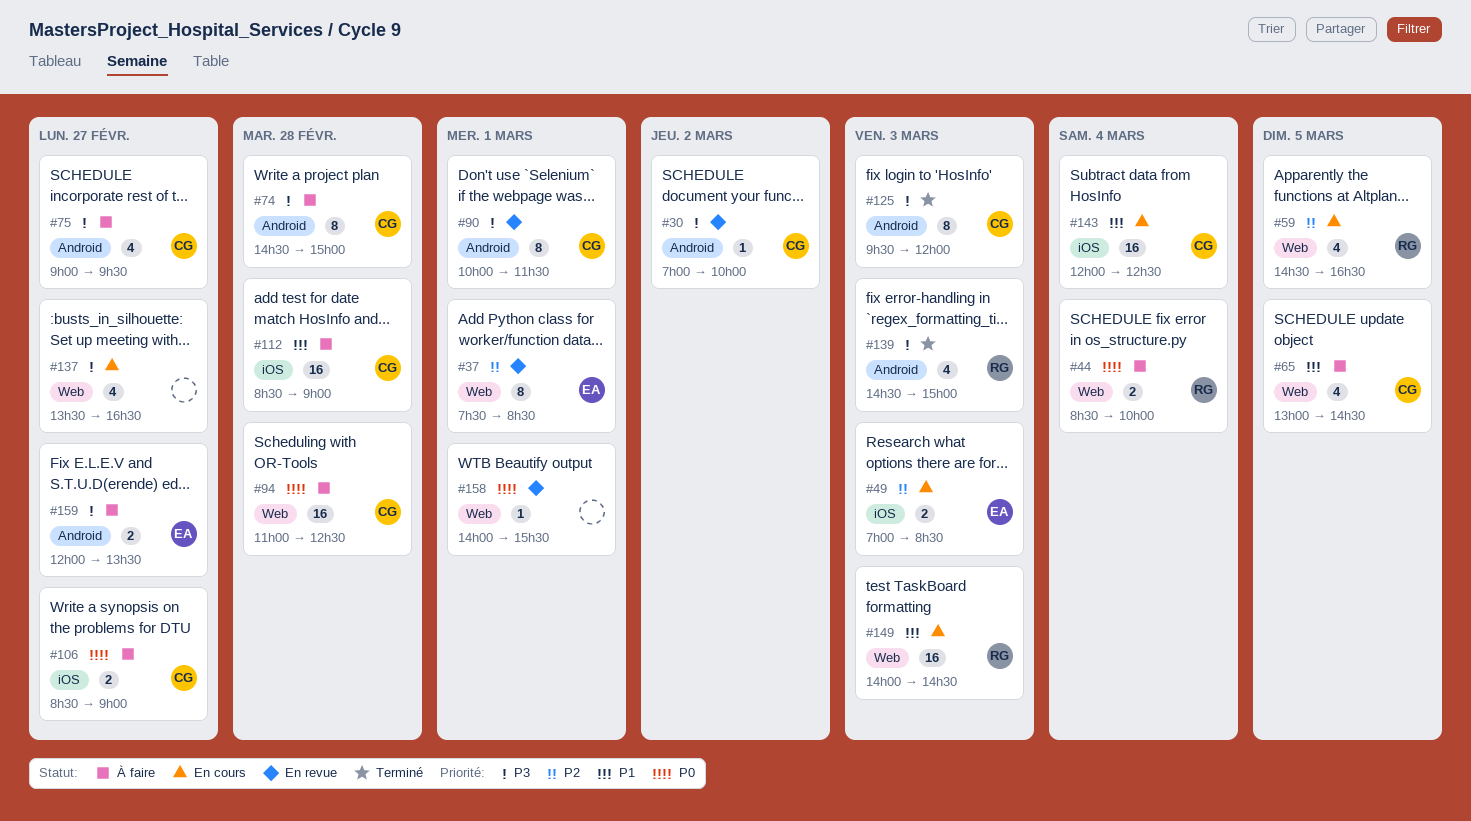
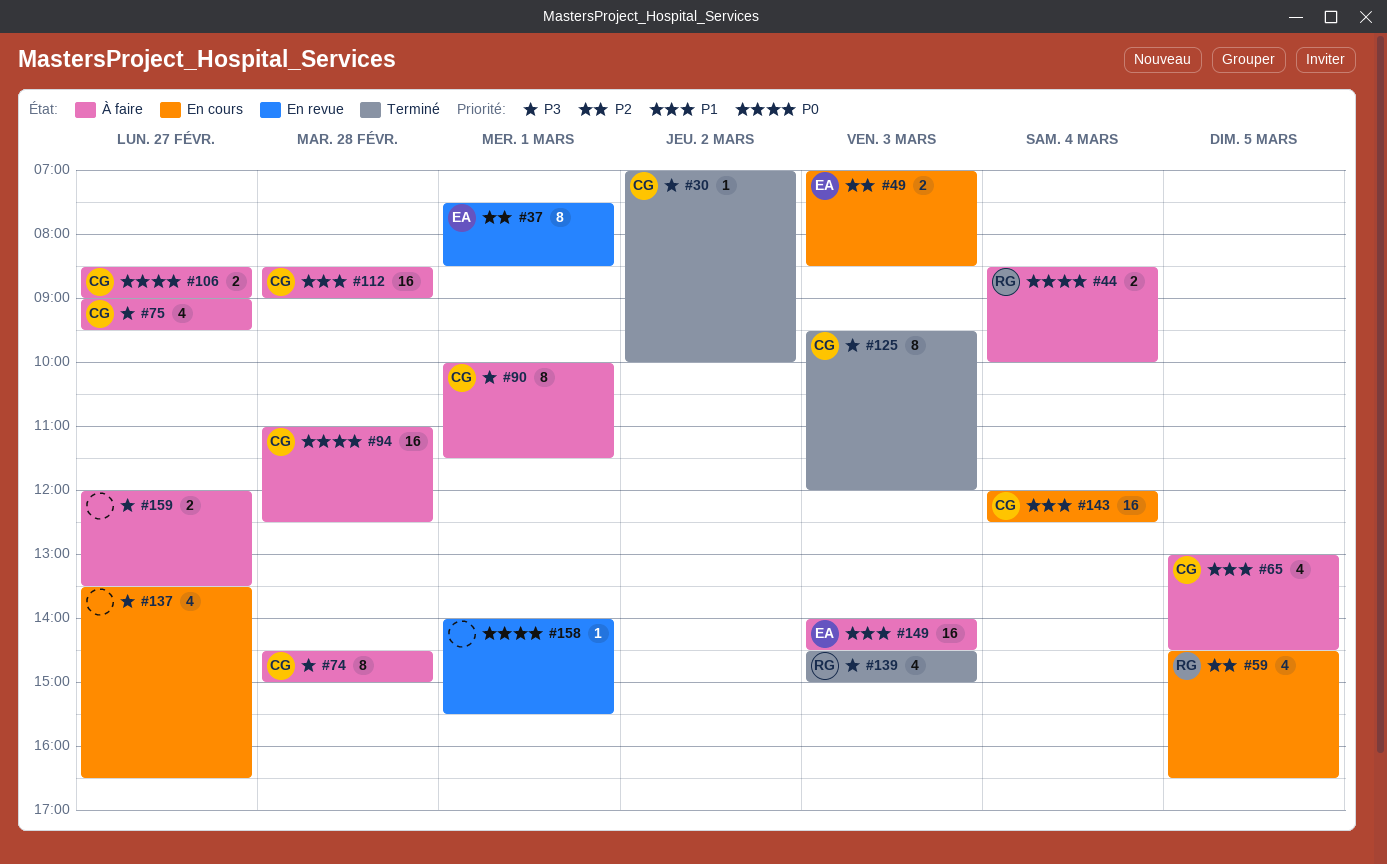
#30, status: En revue -> Terminé
#90, status: En revue -> À faire
#149, status: En cours -> À faire
#149, owner: RG -> EA
#159, owner: EA -> none

